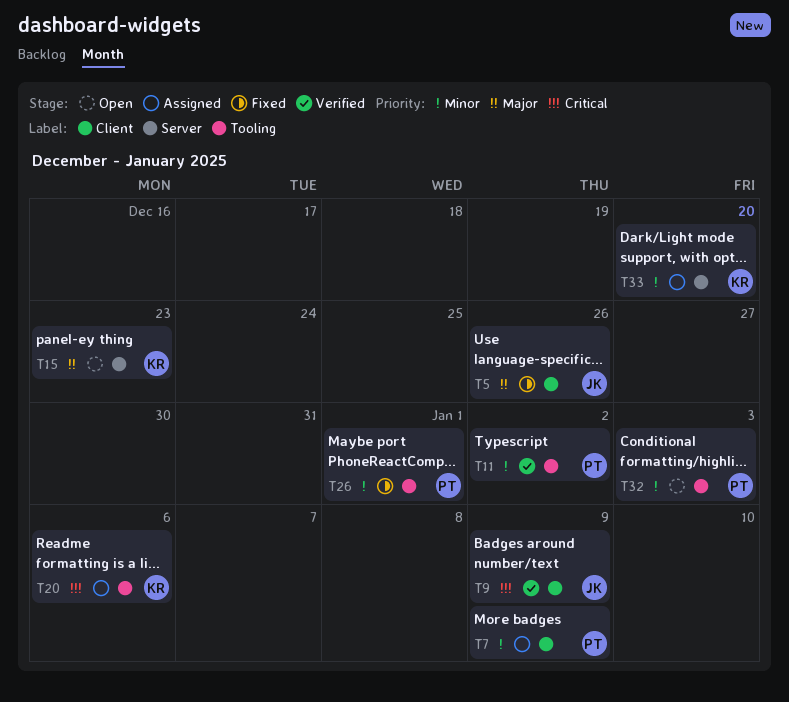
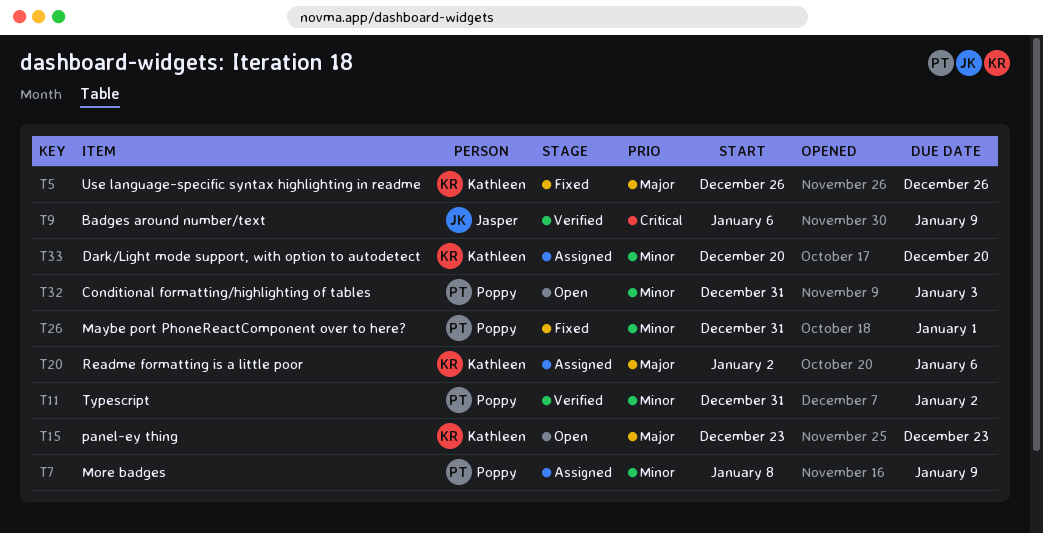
T5, owner: Jasper -> Kathleen
T20, priority: Critical -> Major

